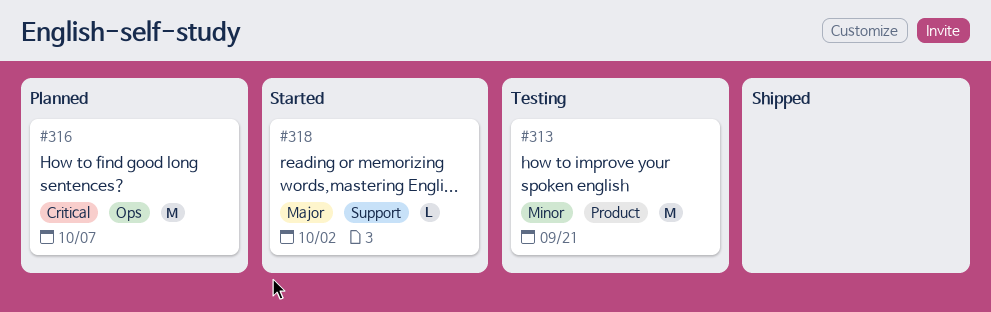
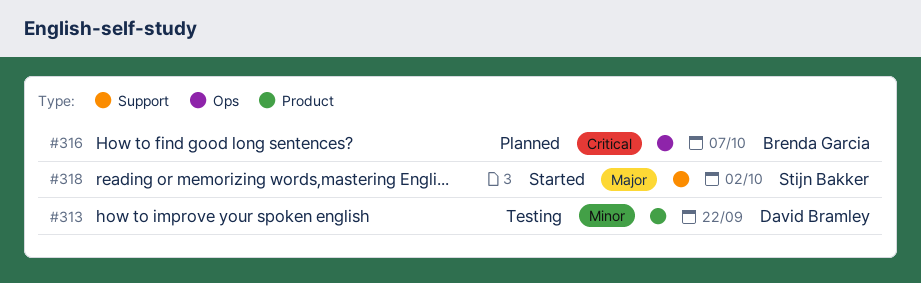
#313, due: Sep 21 -> Sep 22

